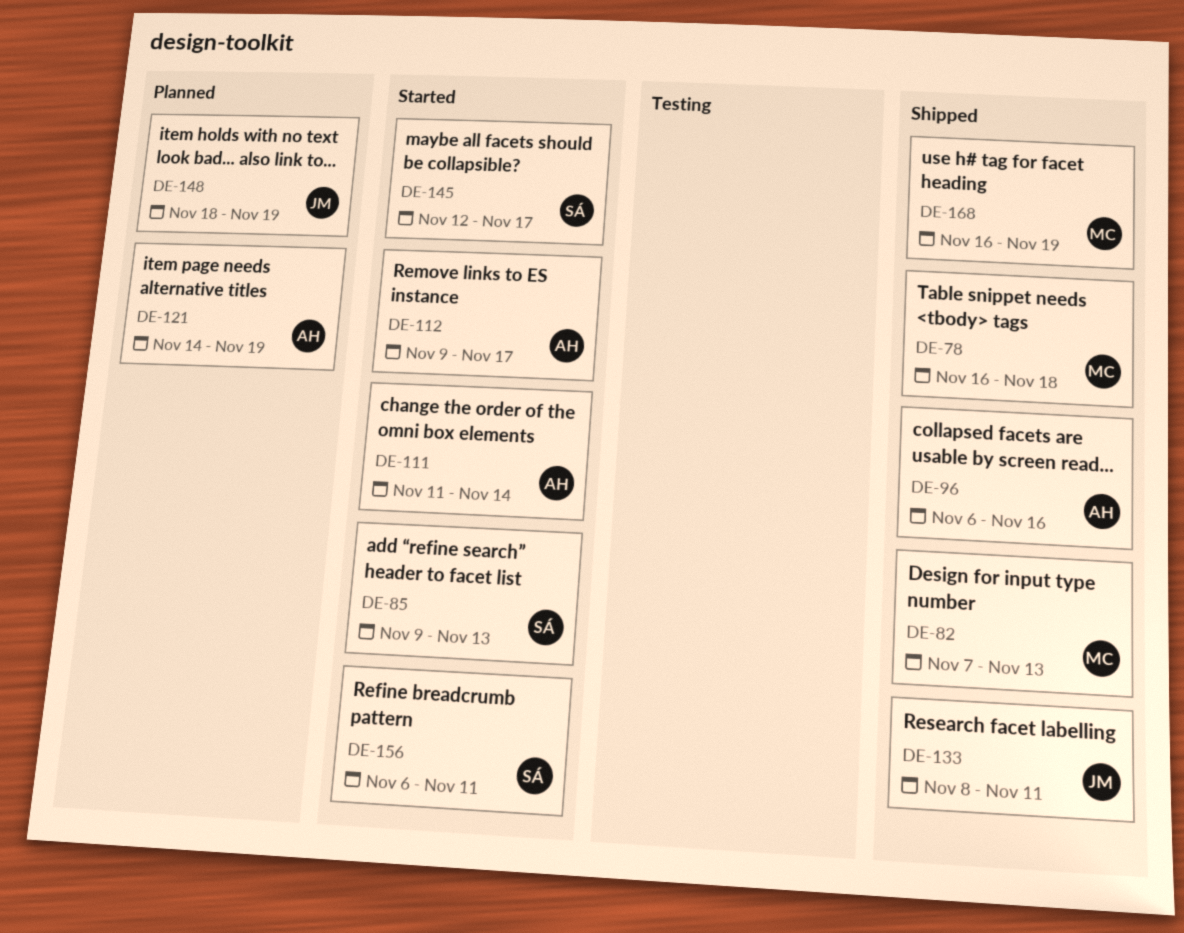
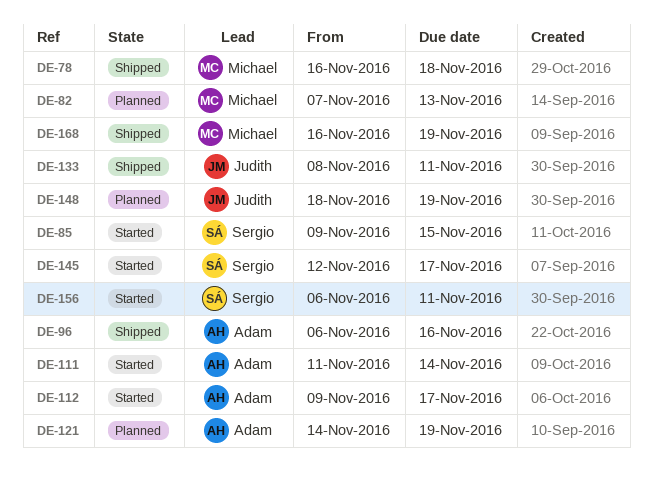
DE-82, status: Shipped -> Planned
DE-85, due: Nov 13 -> Nov 15

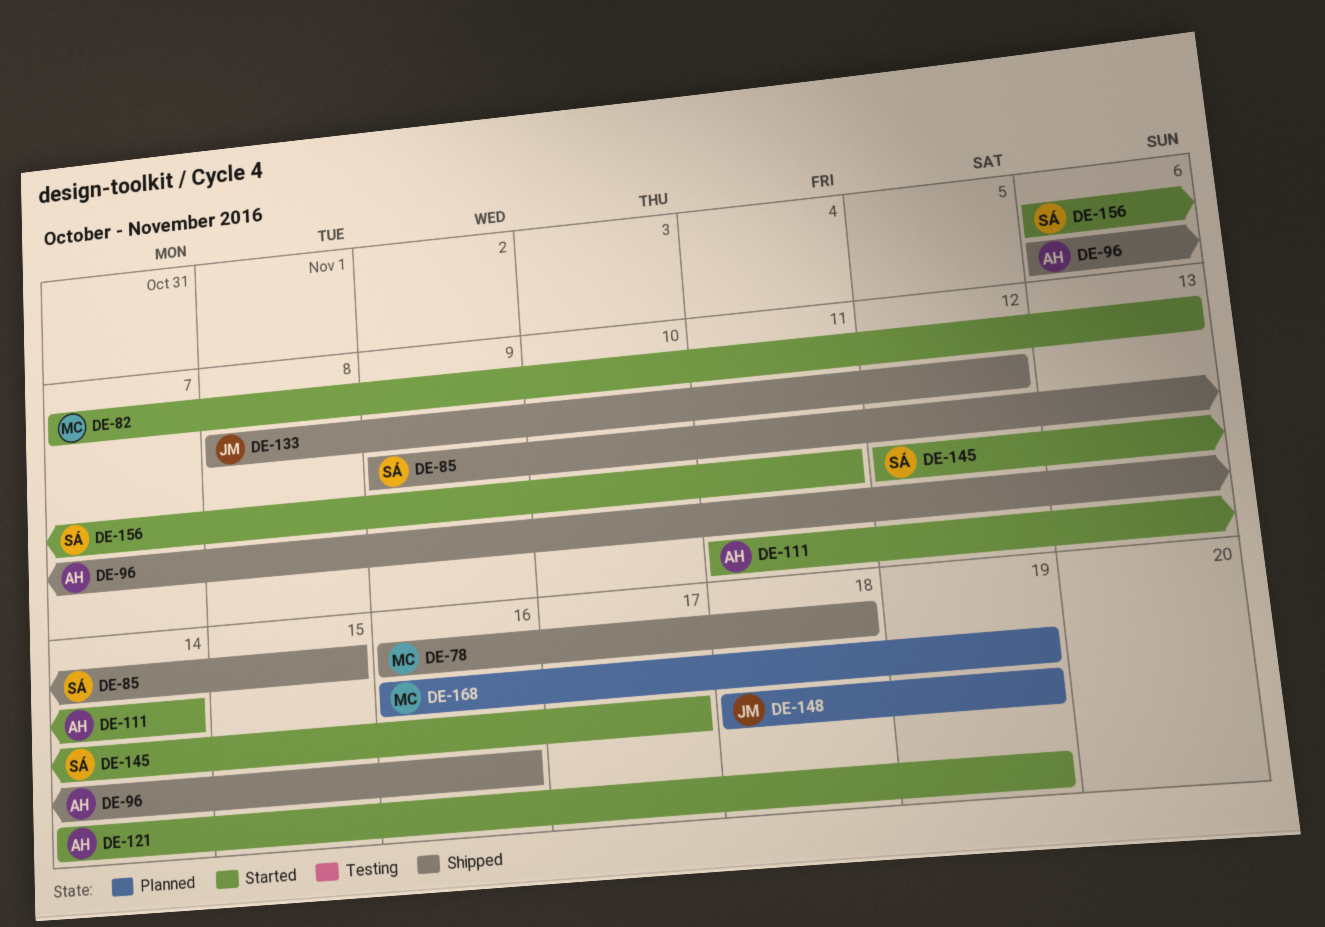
DE-82, status: Planned -> Started
DE-85, status: Started -> Shipped
DE-112: present -> none
DE-121, status: Planned -> Started
DE-133, due: Nov 11 -> Nov 12
DE-168, status: Shipped -> Planned

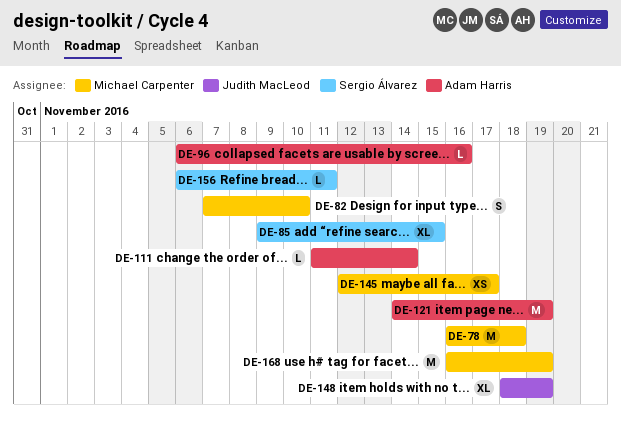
DE-82, due: Nov 13 -> Nov 10
DE-133: present -> none
DE-145, owner: Sergio Álvarez -> Michael Carpenter

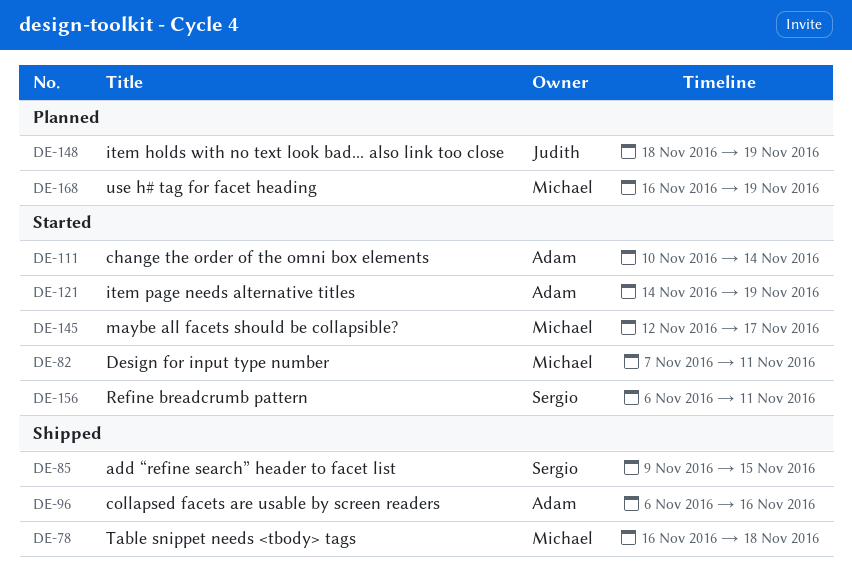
DE-82, due: Nov 10 -> Nov 11
DE-111, start: Nov 11 -> Nov 10

